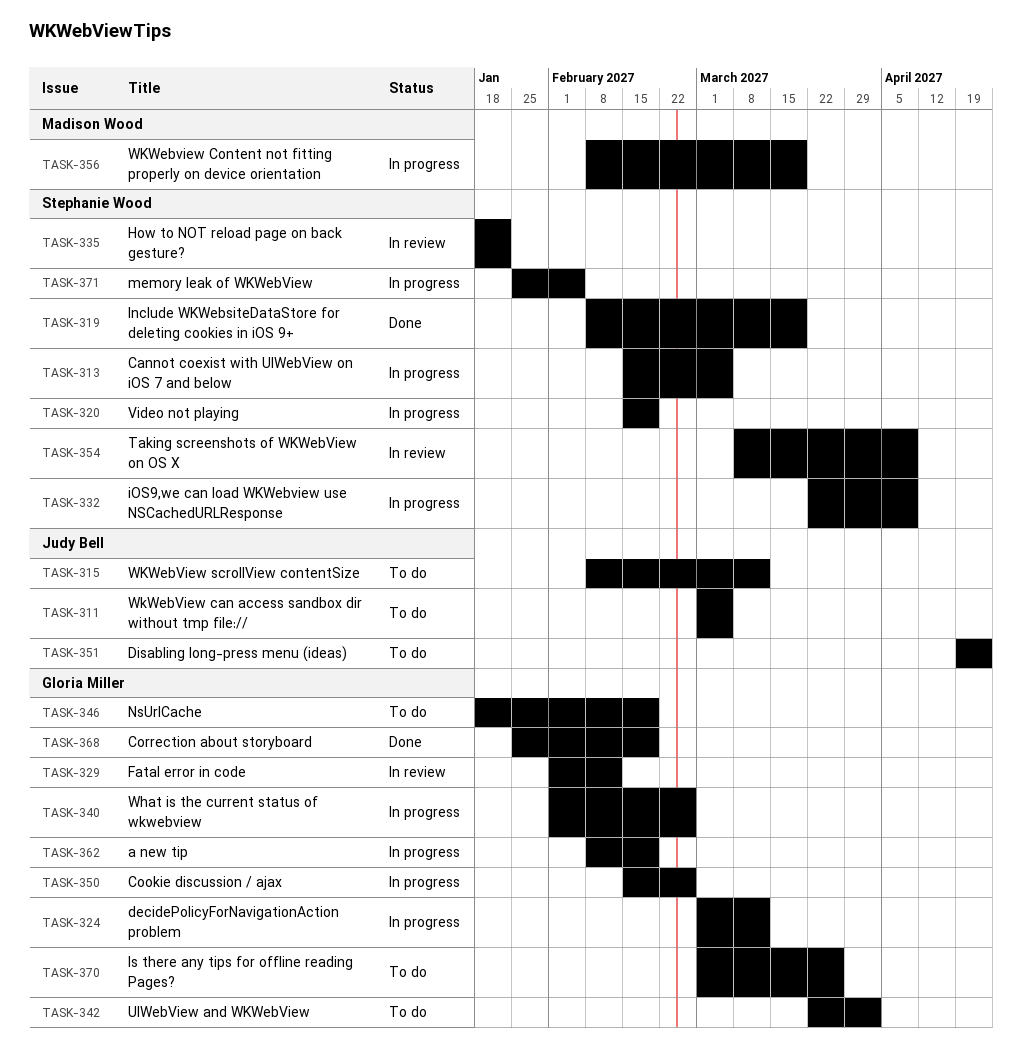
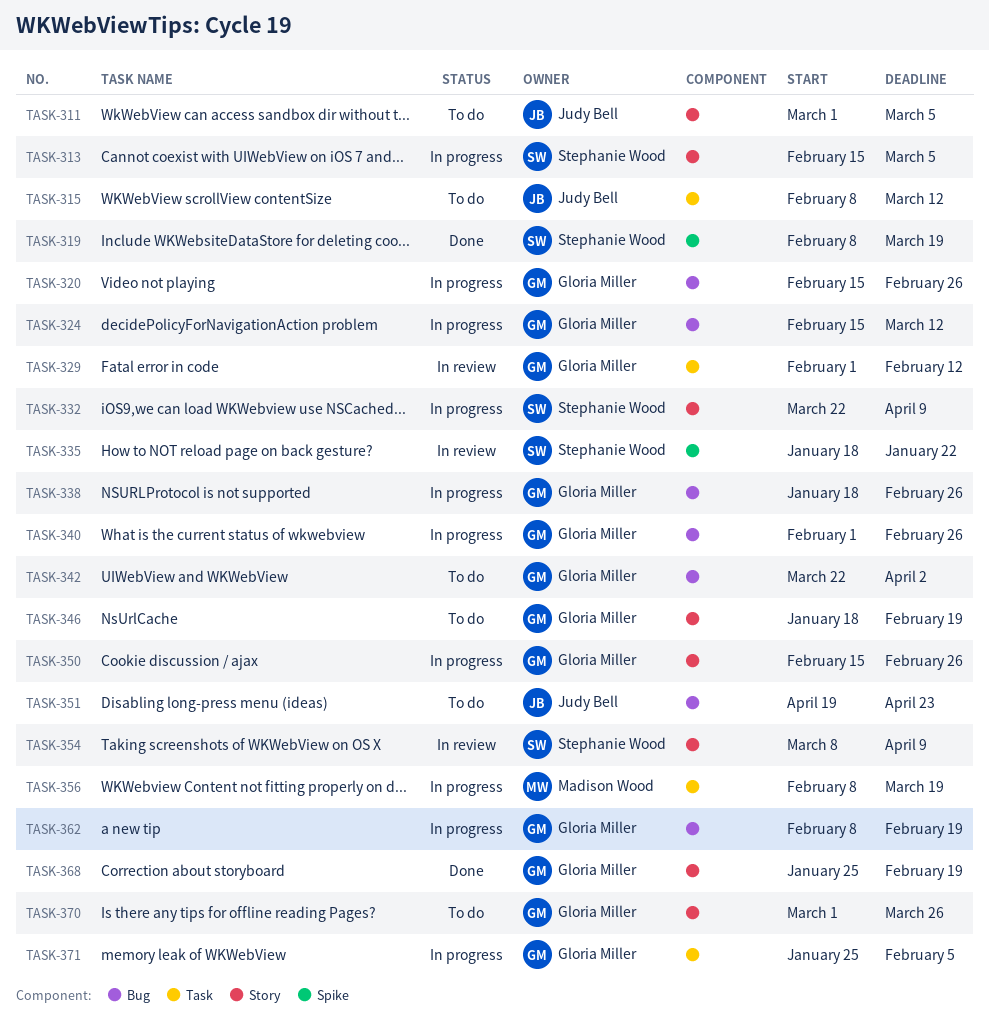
TASK-320, owner: Stephanie Wood -> Gloria Miller
TASK-320, due: Feb 19 -> Feb 26
TASK-324, start: Mar 1 -> Feb 15
TASK-338: none -> present
TASK-371, owner: Stephanie Wood -> Gloria Miller

